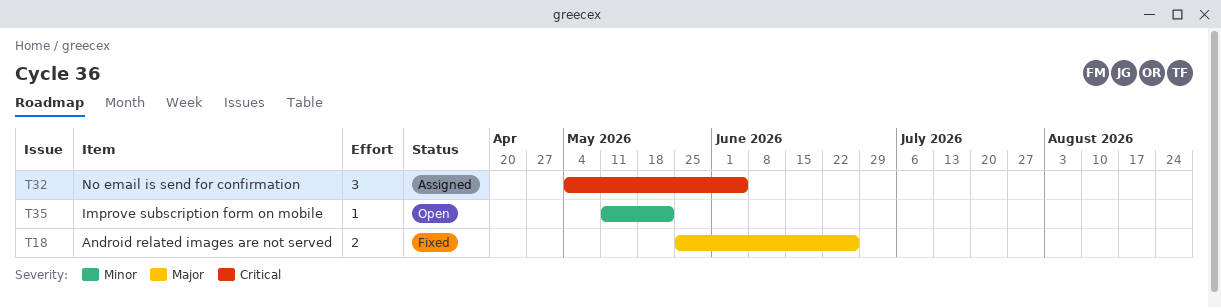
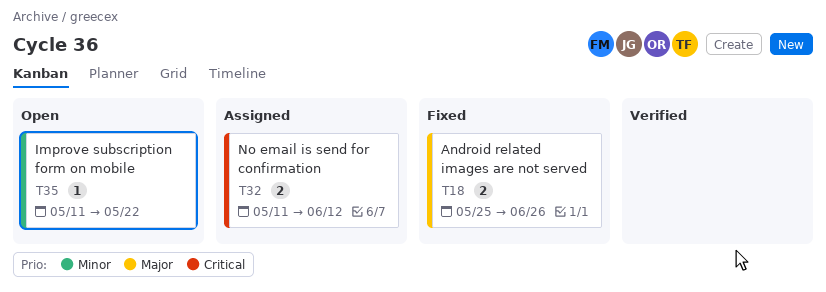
T32, estimate: 3 -> 2
T32, start: May 4 -> May 11
T32, due: Jun 5 -> Jun 12

